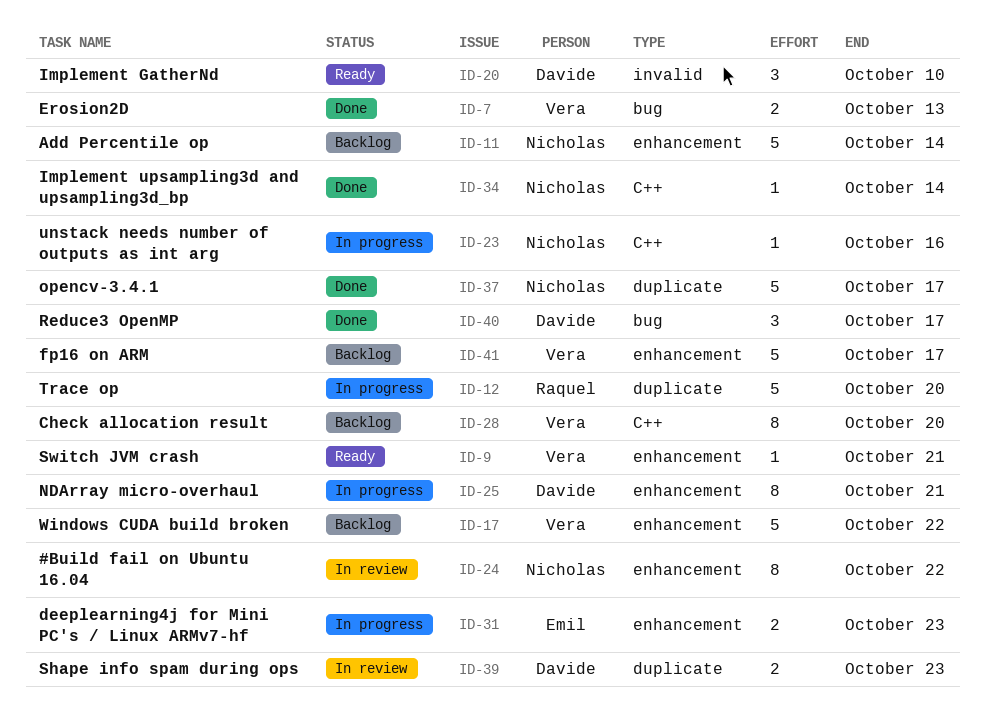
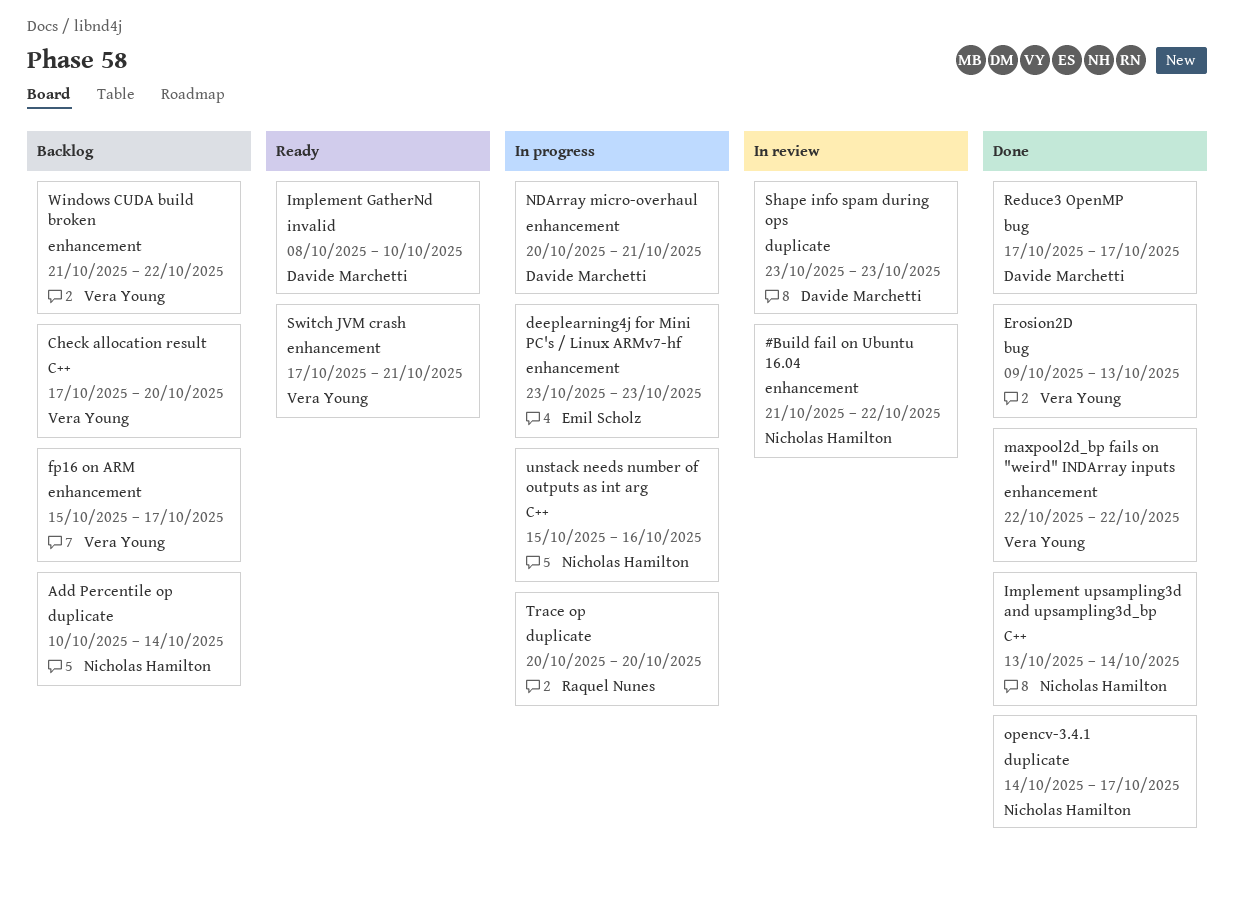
Add Percentile op, label: enhancement -> duplicate
maxpool2d_bp fails on "weird" INDArray inputs: none -> present

